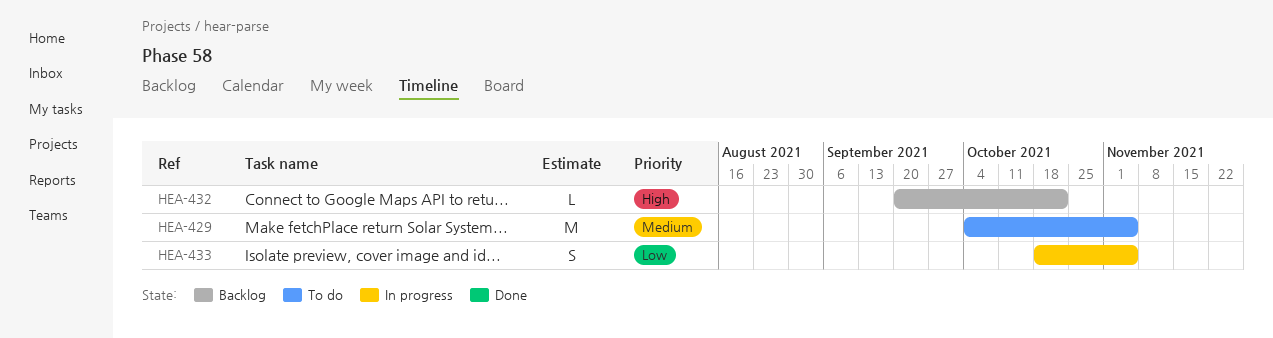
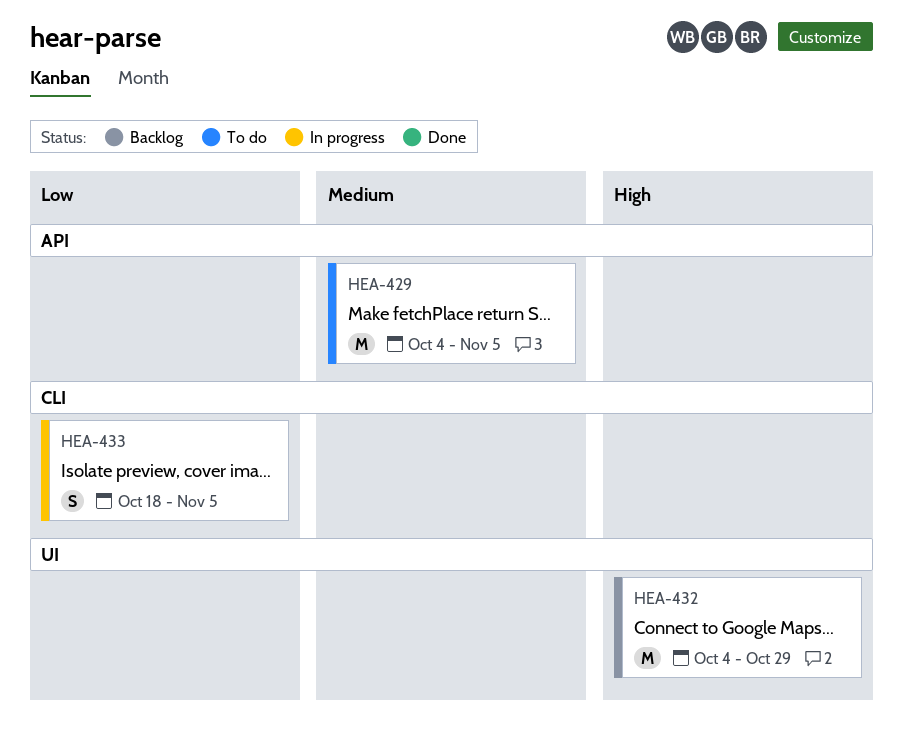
HEA-432, estimate: L -> M
HEA-432, start: Sep 20 -> Oct 4
HEA-432, due: Oct 22 -> Oct 29

